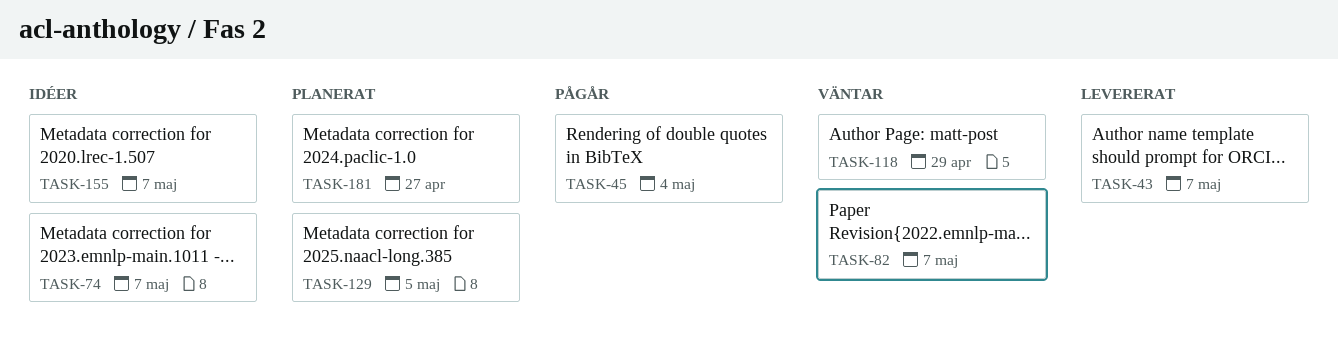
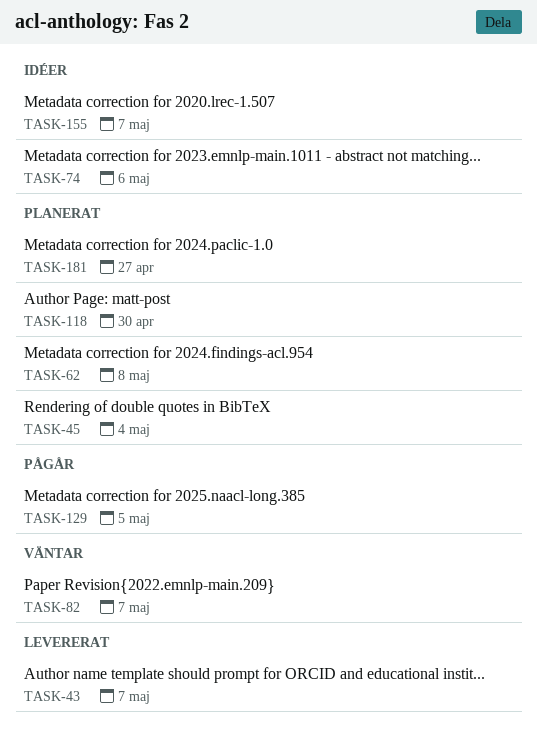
TASK-45, status: Pågår -> Planerat
TASK-62: none -> present
TASK-74, due: May 7 -> May 6
TASK-118, status: Väntar -> Planerat
TASK-118, due: Apr 29 -> Apr 30
TASK-129, status: Planerat -> Pågår

